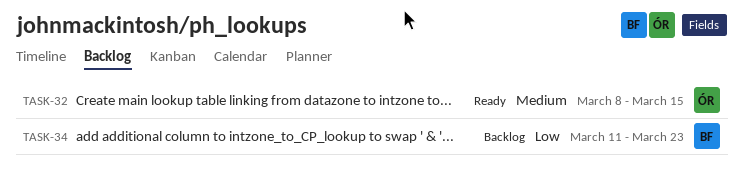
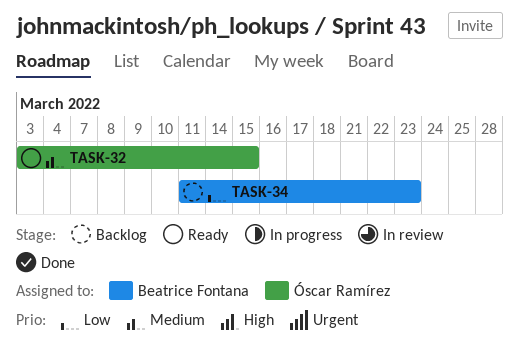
TASK-32, start: Mar 8 -> Mar 3

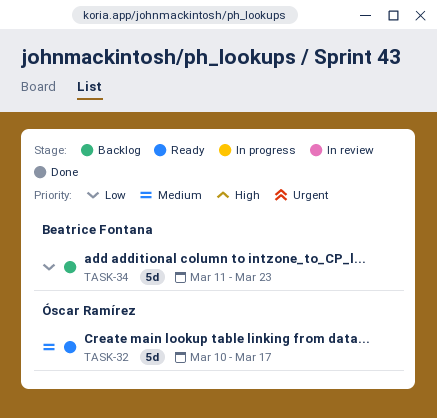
TASK-32, start: Mar 3 -> Mar 10
TASK-32, due: Mar 15 -> Mar 17

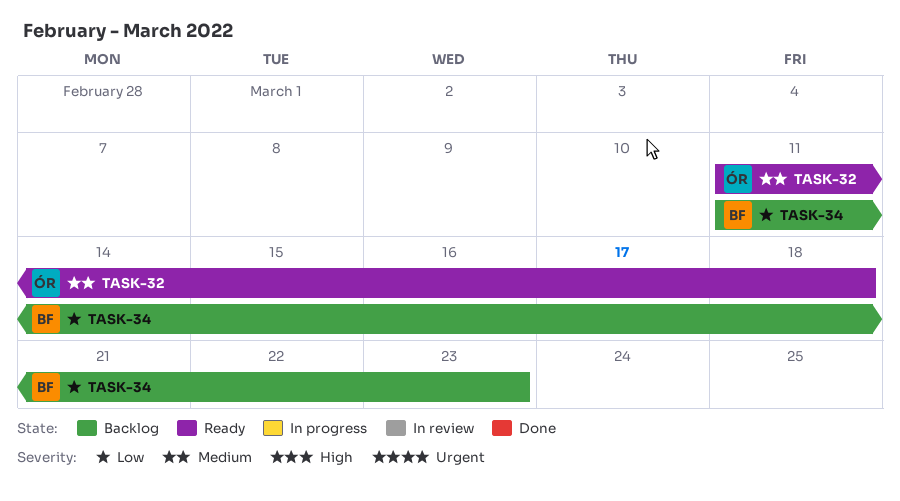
TASK-32, start: Mar 10 -> Mar 11
TASK-32, due: Mar 17 -> Mar 18

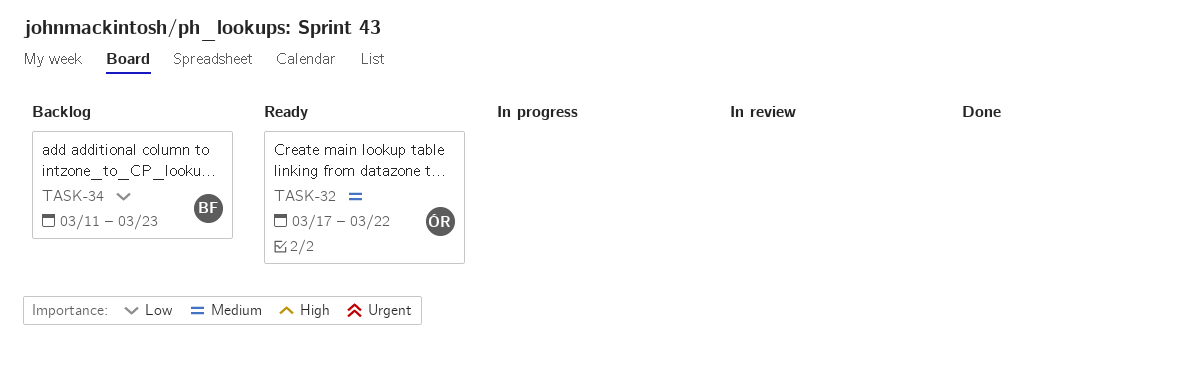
TASK-32, start: Mar 11 -> Mar 17
TASK-32, due: Mar 18 -> Mar 22

